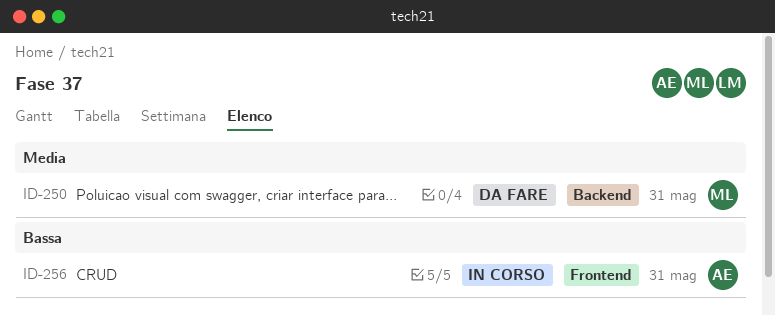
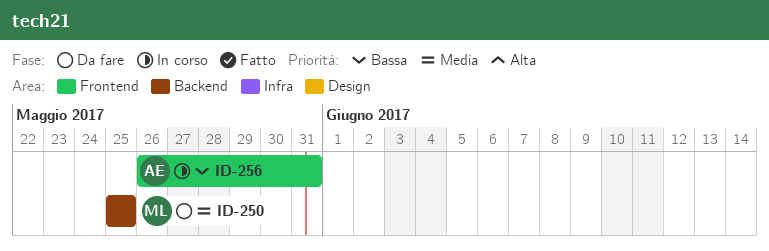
ID-250, due: May 31 -> May 25

